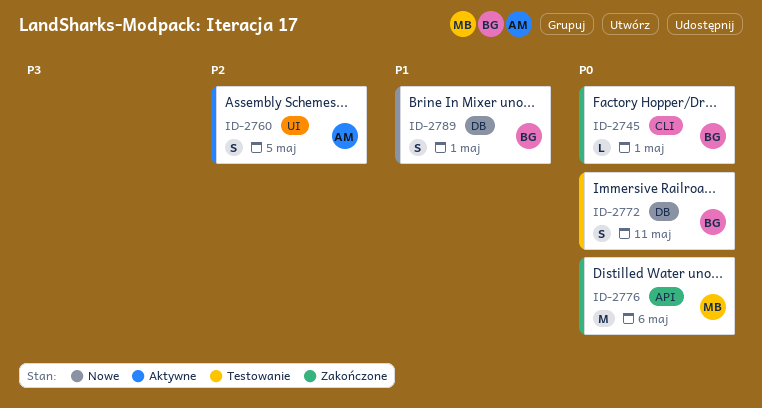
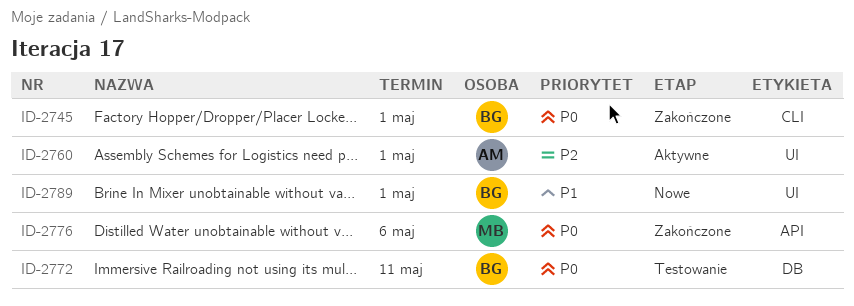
ID-2760, due: May 5 -> May 1
ID-2789, label: DB -> UI

